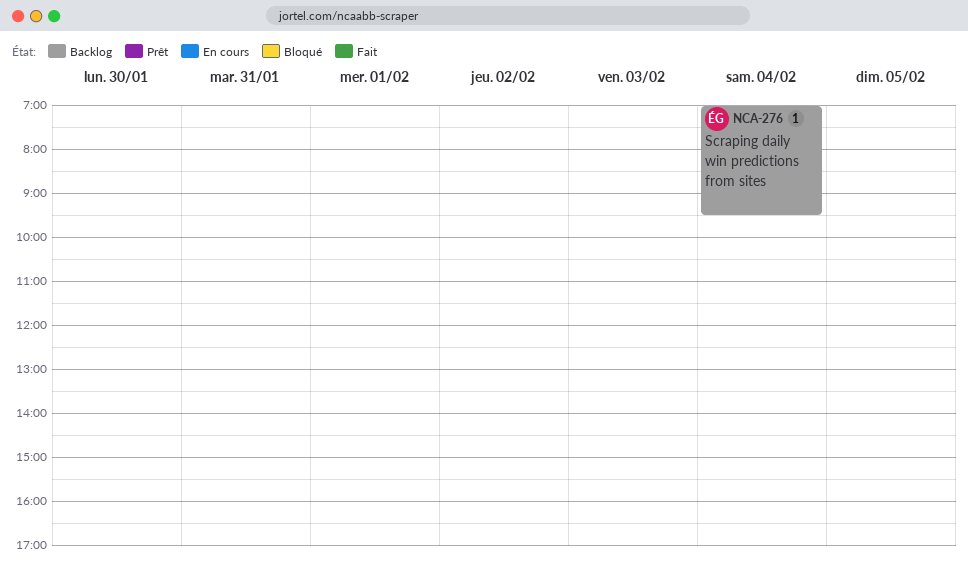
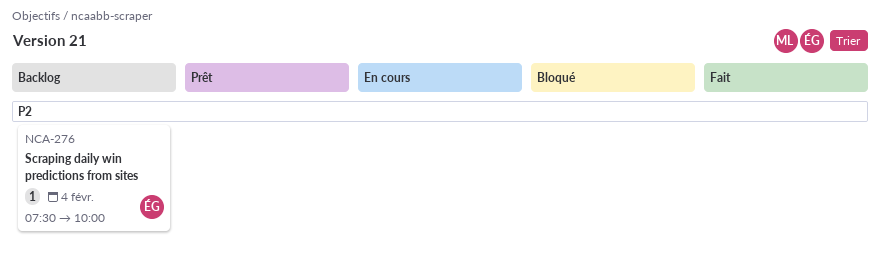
NCA-276, begins: 07:00 -> 07:30
NCA-276, ends: 09:30 -> 10:00

